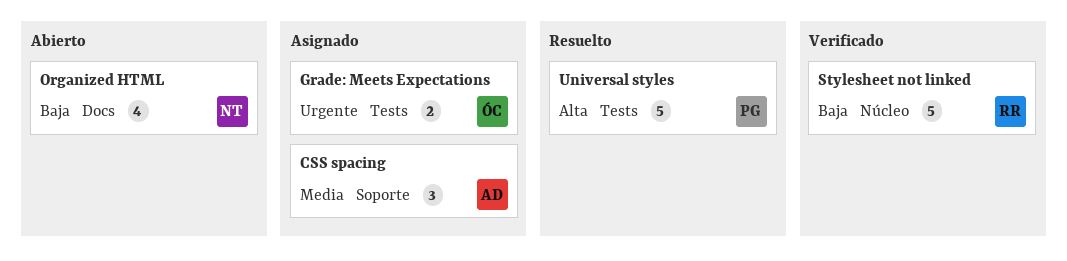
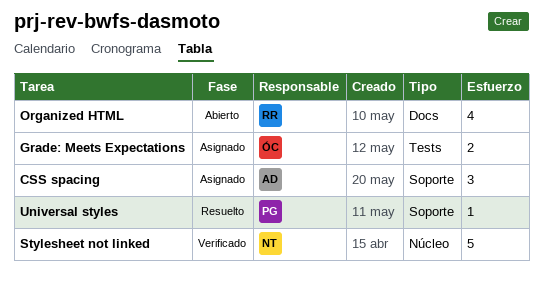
Organized HTML, owner: NT -> RR
Stylesheet not linked, owner: RR -> NT
Universal styles, label: Tests -> Soporte
Universal styles, estimate: 5 -> 1

